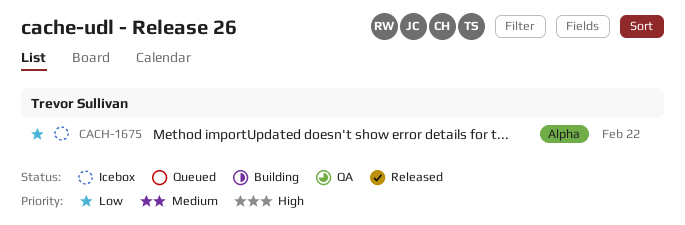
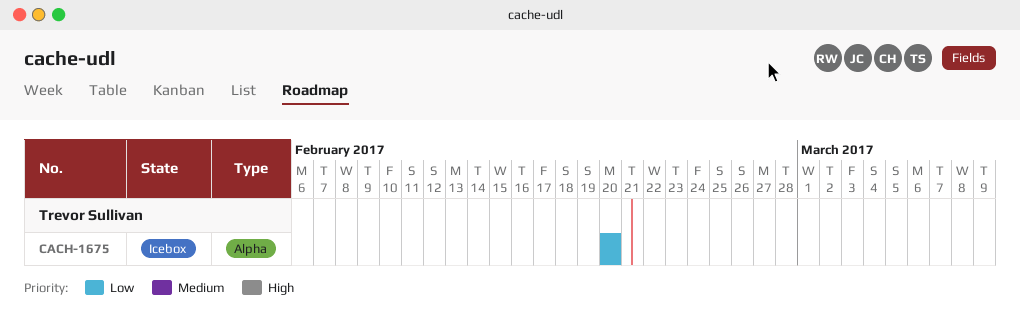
CACH-1675, due: Feb 22 -> Feb 20

